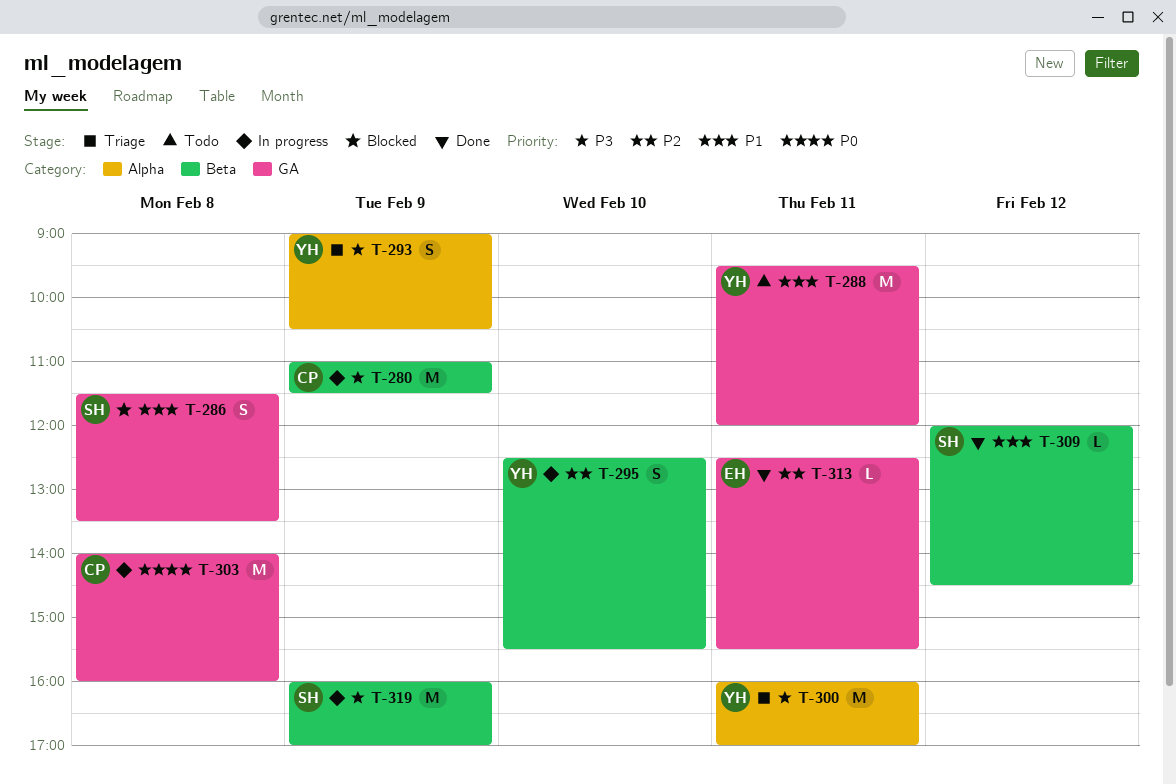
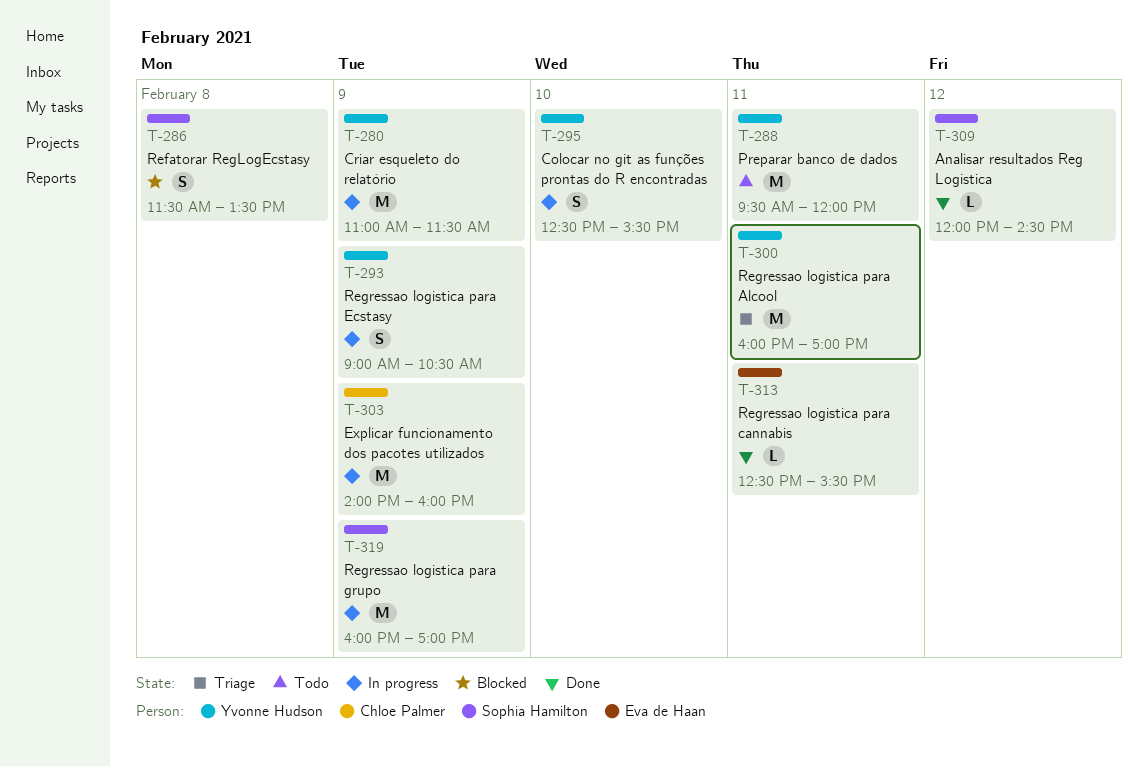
T-280, owner: Chloe Palmer -> Yvonne Hudson
T-293, status: Triage -> In progress
T-303, day: Feb 8 -> Feb 9

